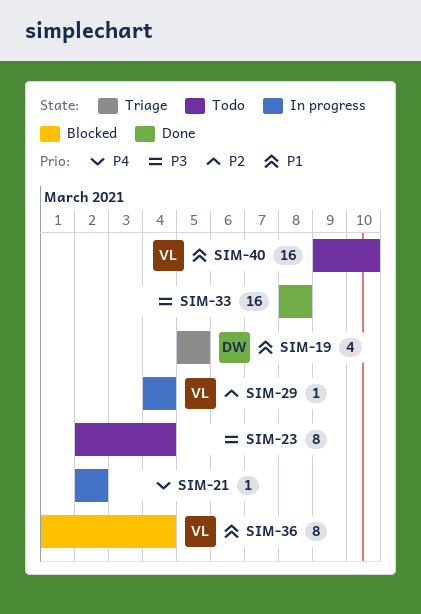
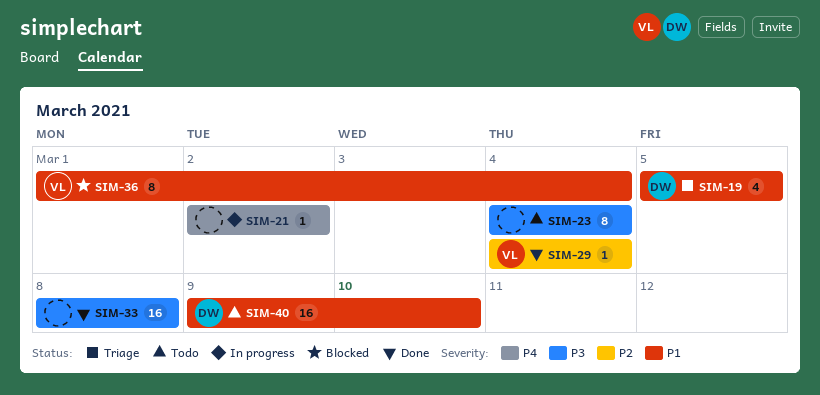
SIM-23, start: Mar 2 -> Mar 4
SIM-29, status: In progress -> Done
SIM-40, owner: VL -> DW

